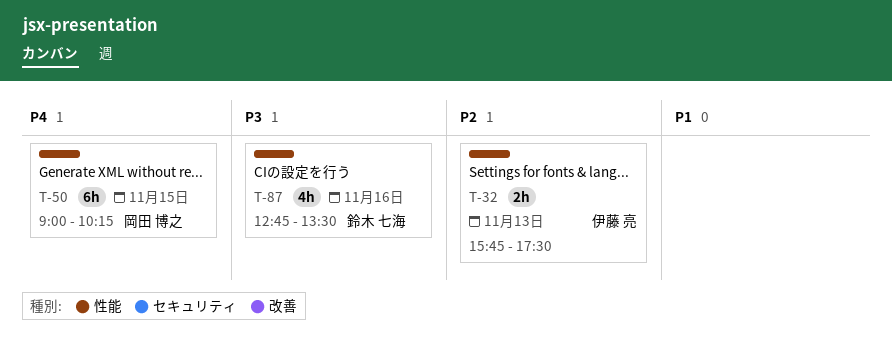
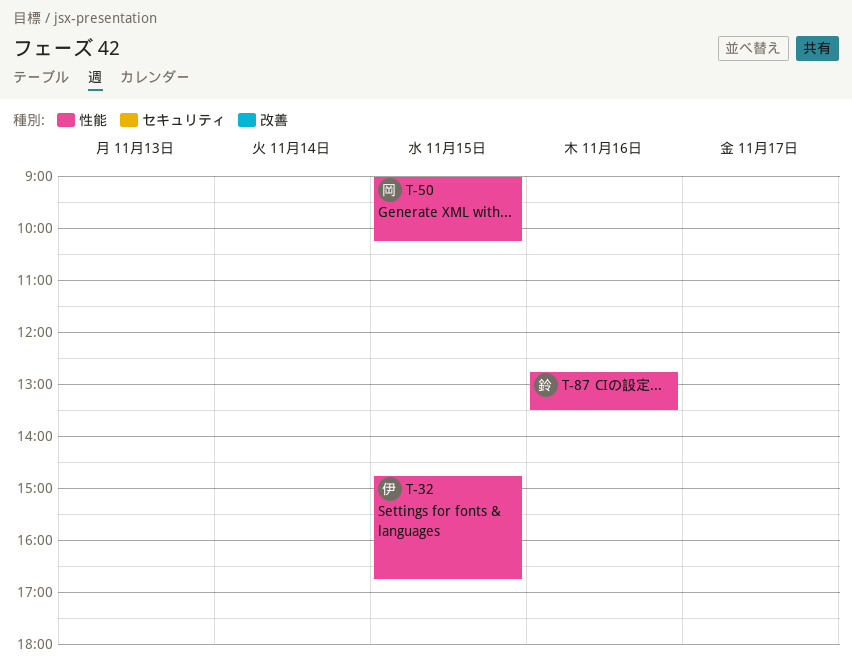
T-32, day: Nov 13 -> Nov 15
T-32, begins: 15:45 -> 14:45
T-32, ends: 17:30 -> 16:45

